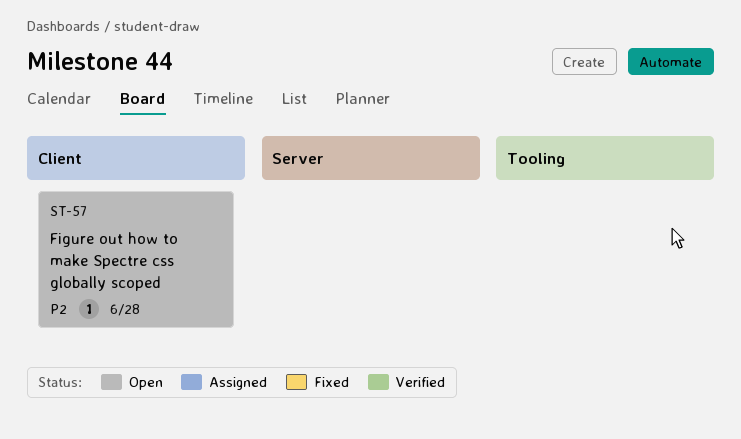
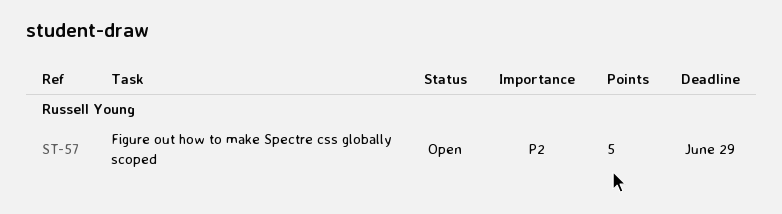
ST-57, estimate: 1 -> 5
ST-57, due: Jun 28 -> Jun 29

